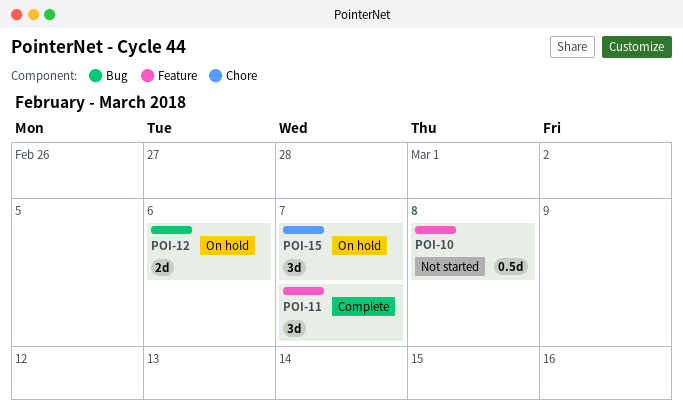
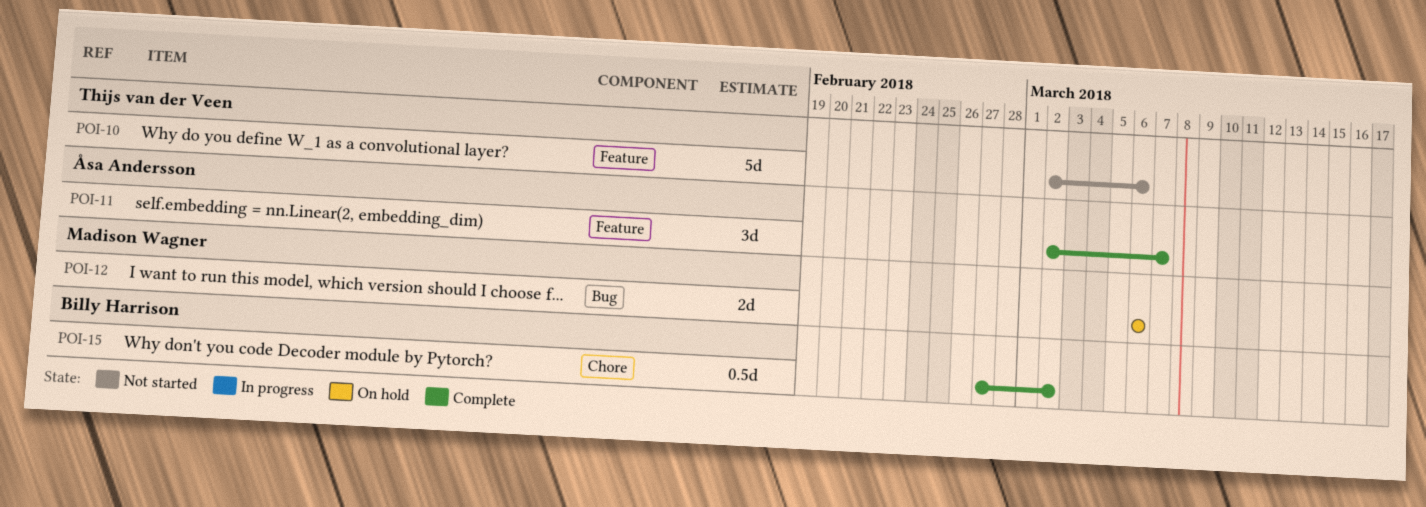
POI-10, estimate: 0.5d -> 5d
POI-10, due: Mar 8 -> Mar 6
POI-15, status: On hold -> Complete
POI-15, estimate: 3d -> 0.5d
POI-15, due: Mar 7 -> Mar 2

